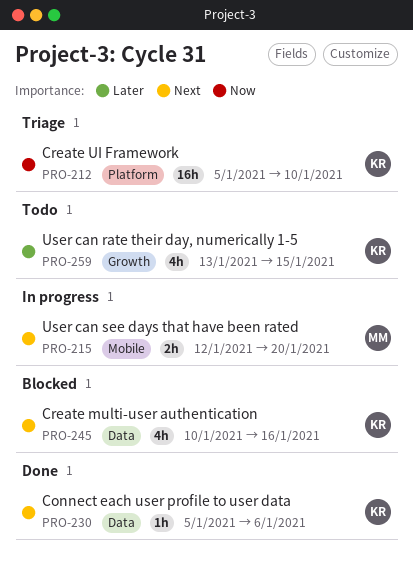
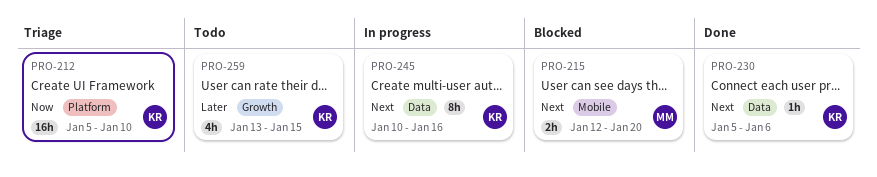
PRO-215, status: In progress -> Blocked
PRO-245, status: Blocked -> In progress
PRO-245, estimate: 4h -> 8h

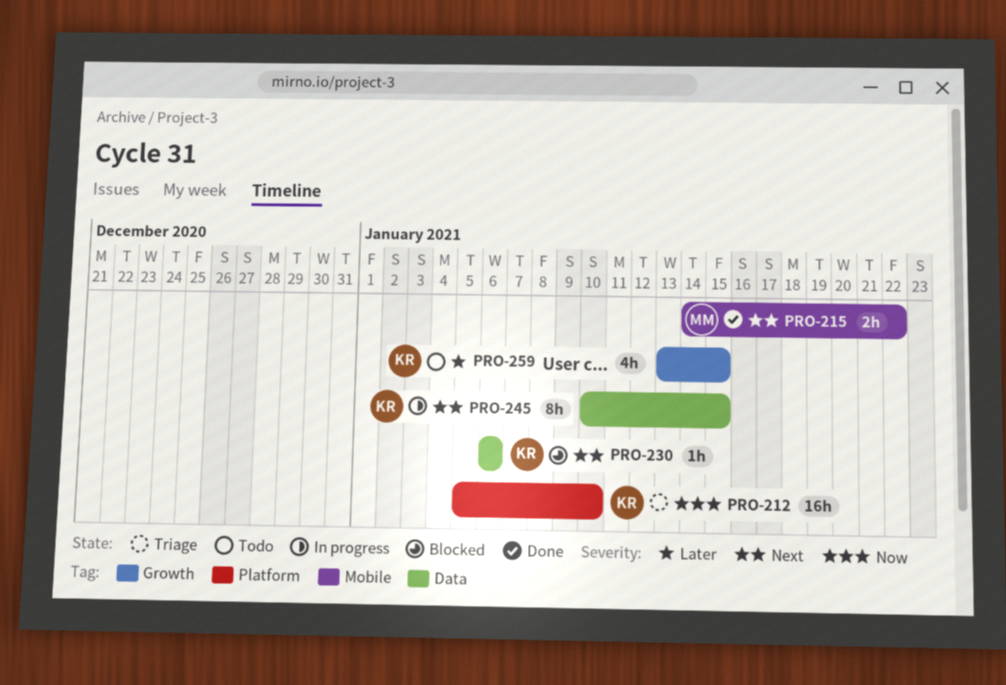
PRO-215, status: Blocked -> Done
PRO-215, start: Jan 12 -> Jan 14
PRO-215, due: Jan 20 -> Jan 22
PRO-230, status: Done -> Blocked
PRO-230, start: Jan 5 -> Jan 6
PRO-245, due: Jan 16 -> Jan 15

